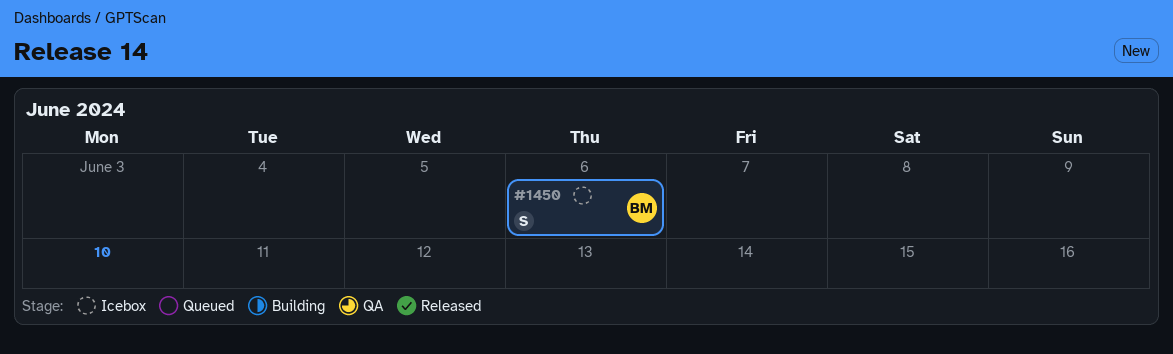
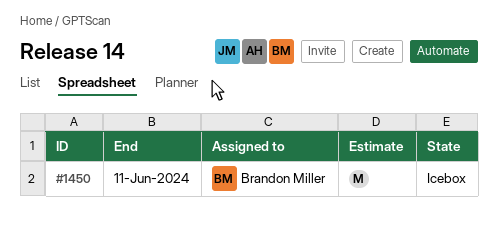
#1450, estimate: S -> M
#1450, due: Jun 6 -> Jun 11

